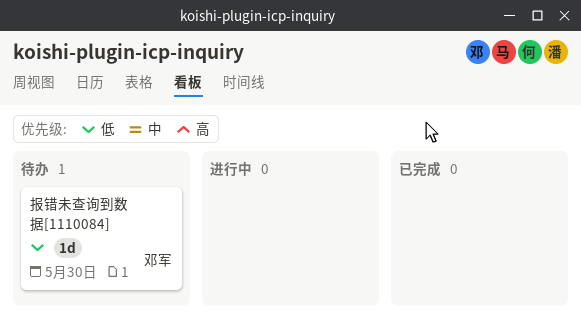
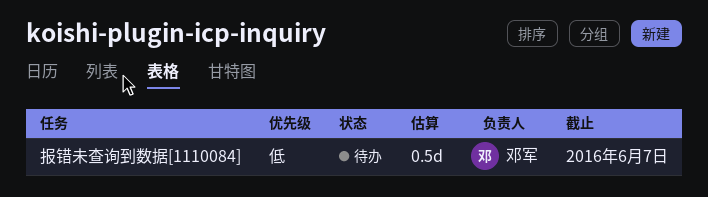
报错未查询到数据[1110084], estimate: 1d -> 0.5d
报错未查询到数据[1110084], due: May 30 -> Jun 7

